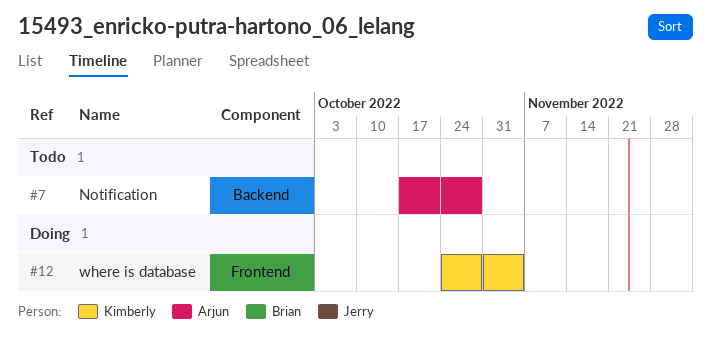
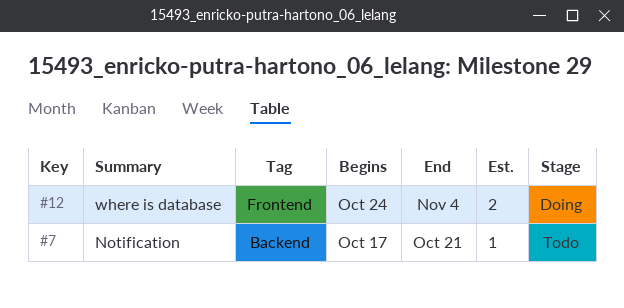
#7, due: Oct 28 -> Oct 21

